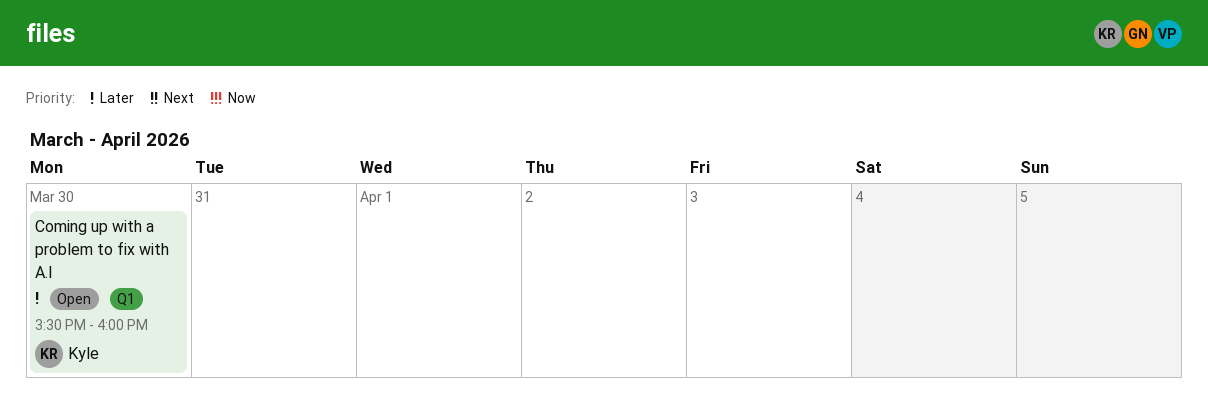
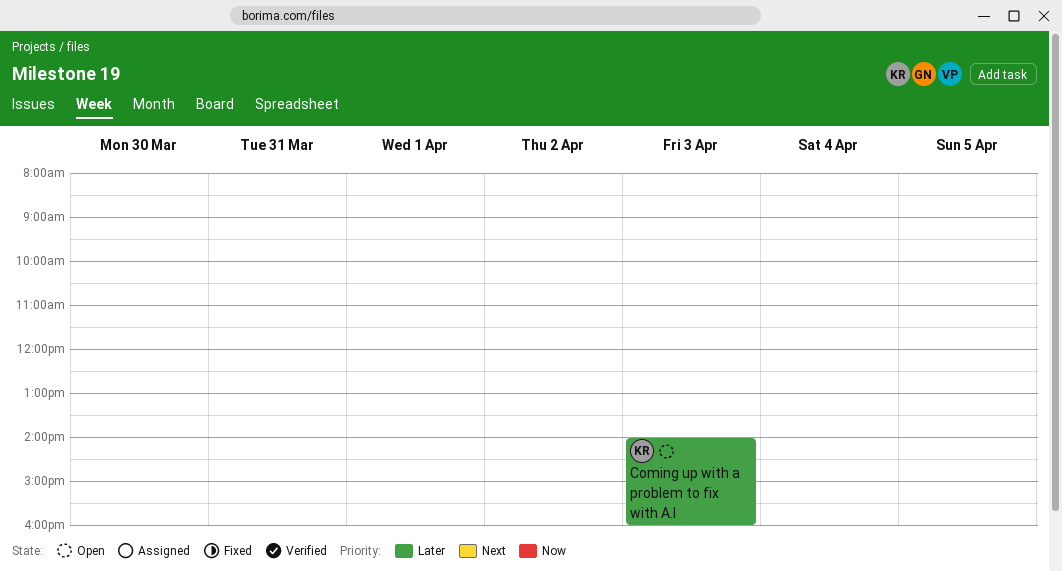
Coming up with a problem to fix with A.I, day: Mar 30 -> Apr 3
Coming up with a problem to fix with A.I, begins: 15:30 -> 14:00

